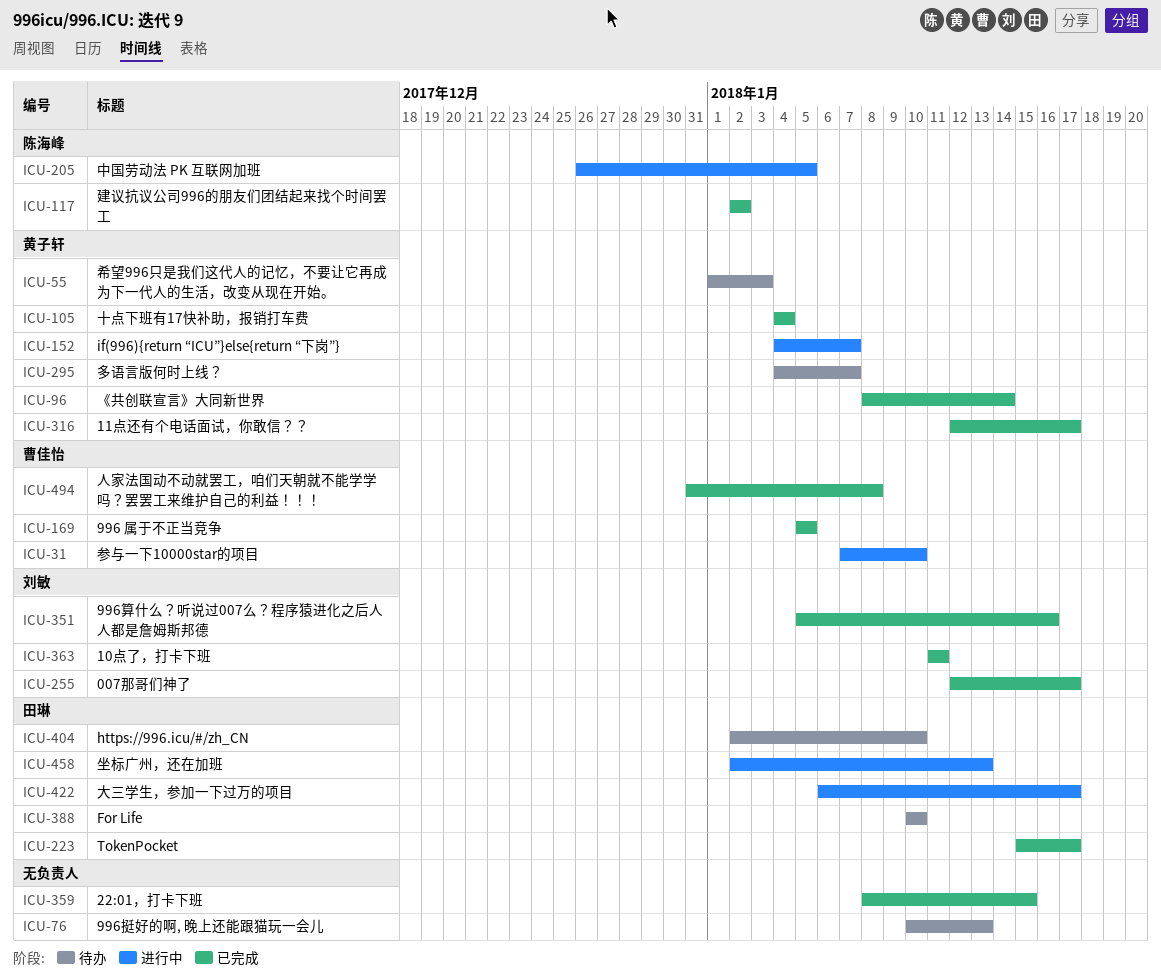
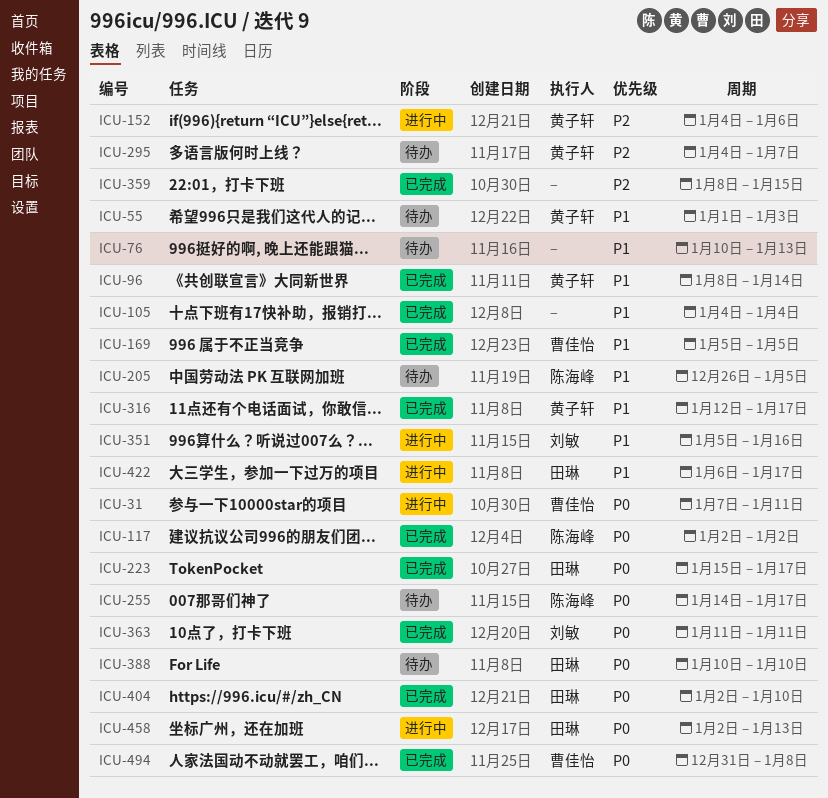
ICU-31, due: Jan 10 -> Jan 11
ICU-105, owner: 黄子轩 -> none
ICU-152, due: Jan 7 -> Jan 6
ICU-205, status: 进行中 -> 待办
ICU-255, status: 已完成 -> 待办
ICU-255, owner: 刘敏 -> 陈海峰
ICU-255, start: Jan 12 -> Jan 14
ICU-351, status: 已完成 -> 进行中
ICU-404, status: 待办 -> 已完成

